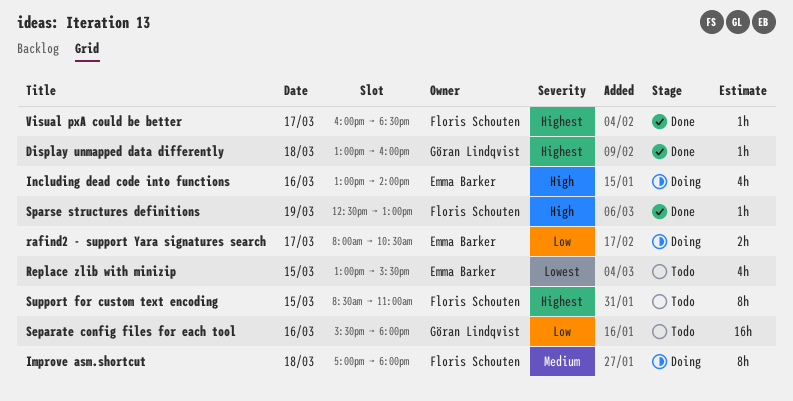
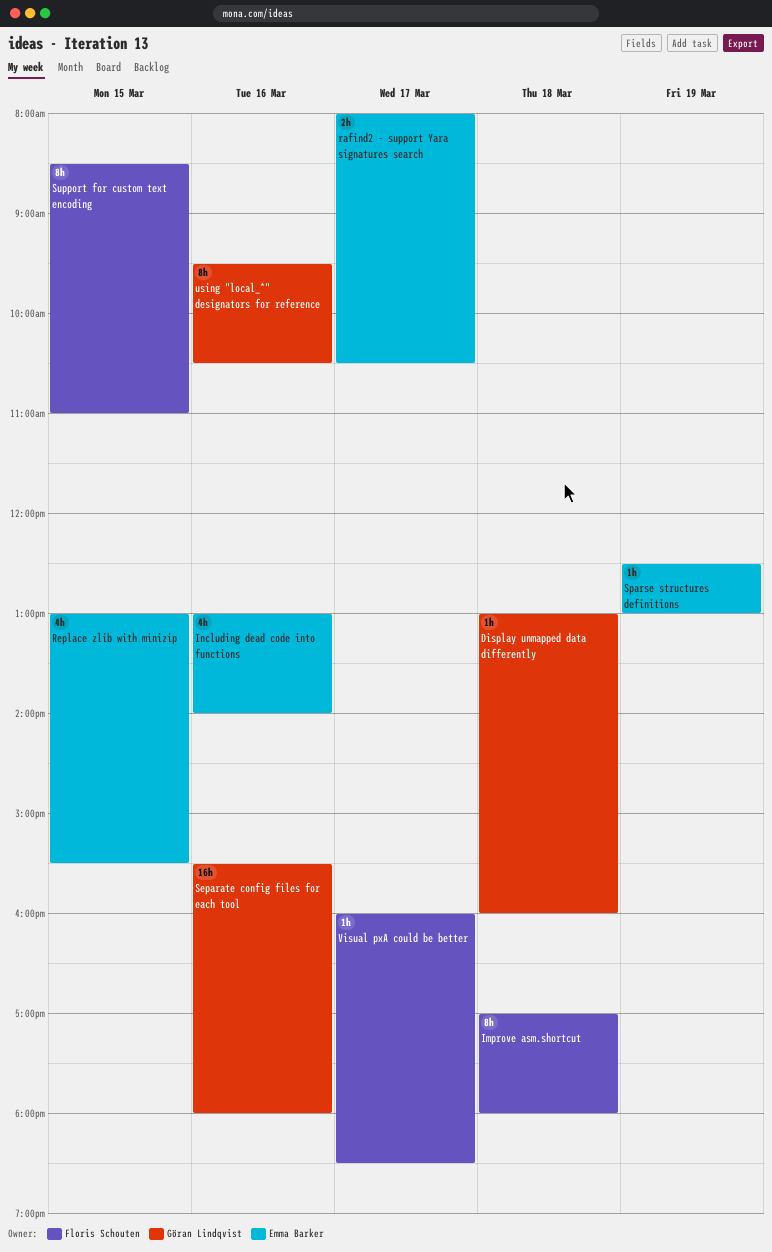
Sparse structures definitions, owner: Floris Schouten -> Emma Barker
using "local_*" designators for reference: none -> present

